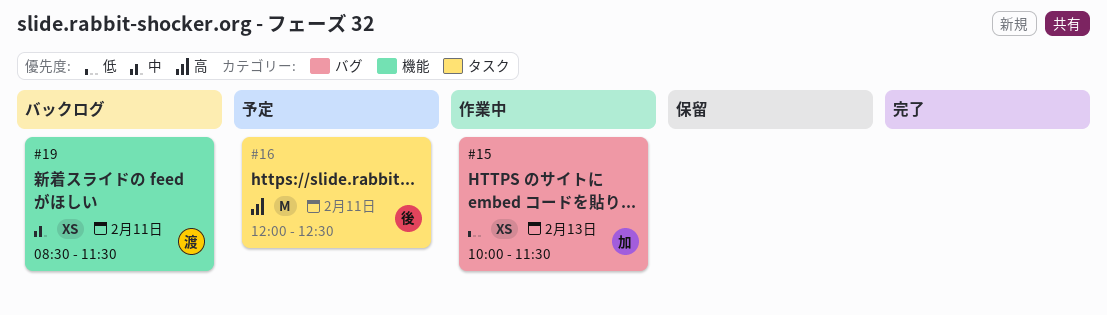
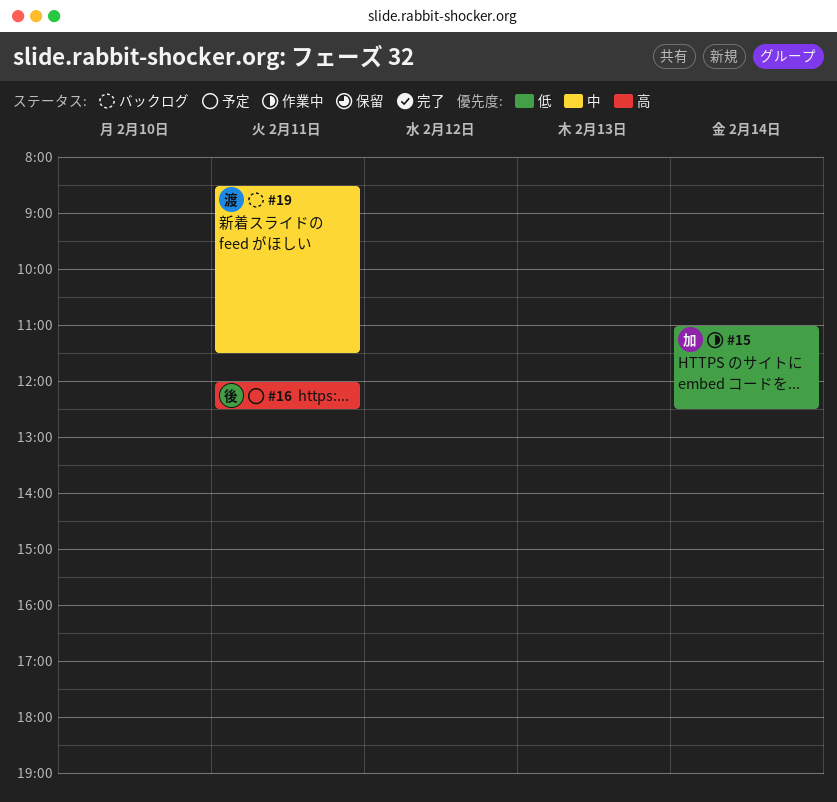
#15, day: Feb 13 -> Feb 14
#15, begins: 10:00 -> 11:00
#15, ends: 11:30 -> 12:30

